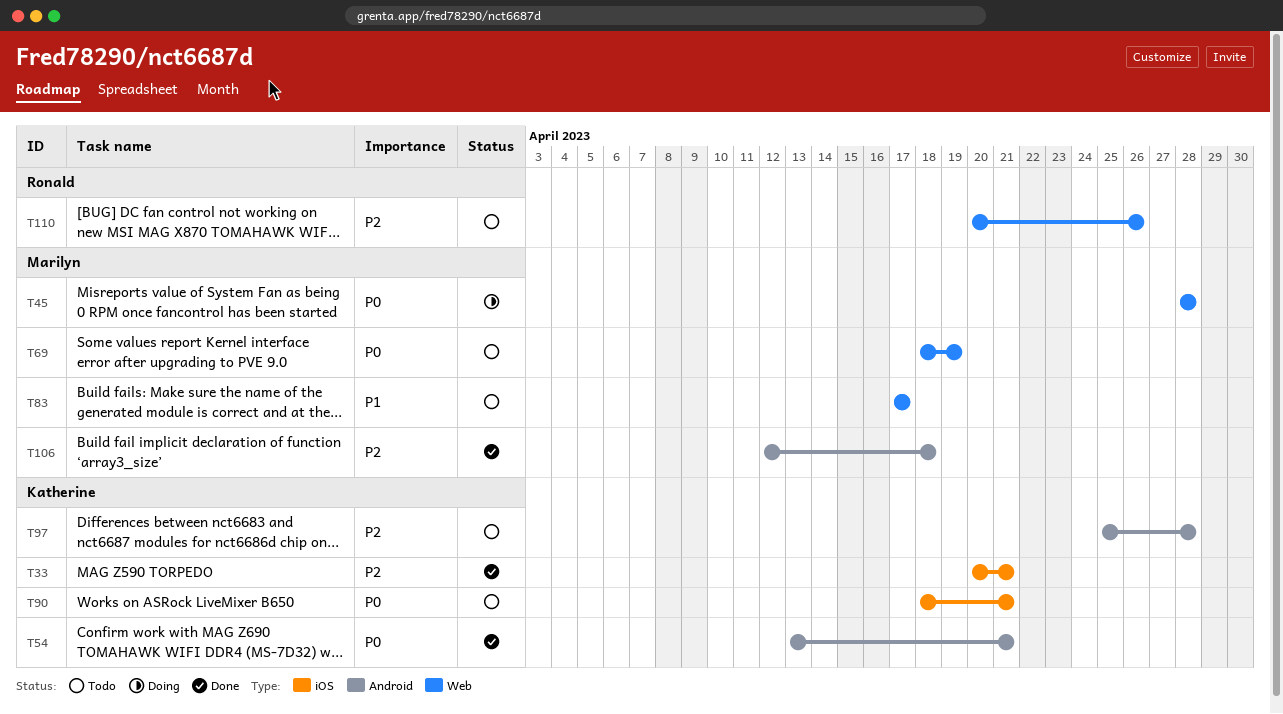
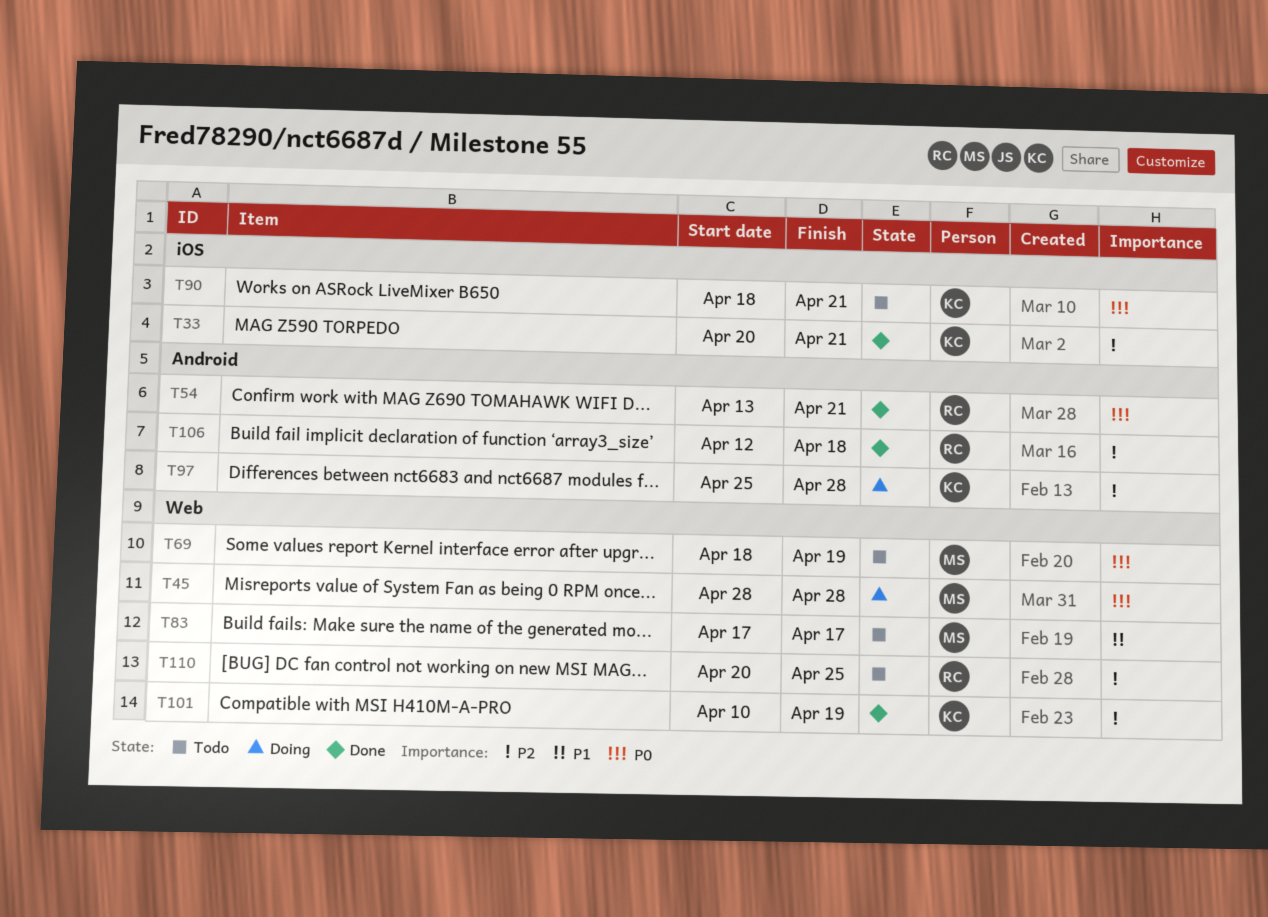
T54, owner: Katherine -> Ronald
T97, status: Todo -> Doing
T101: none -> present
T106, owner: Marilyn -> Ronald
T110, due: Apr 26 -> Apr 25

